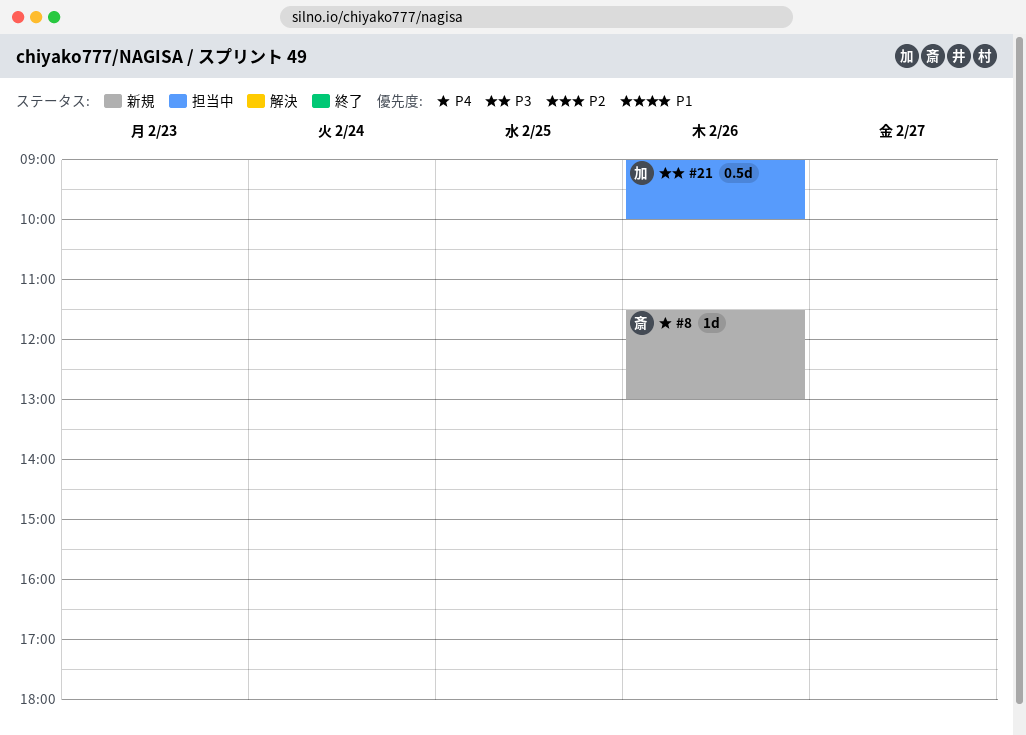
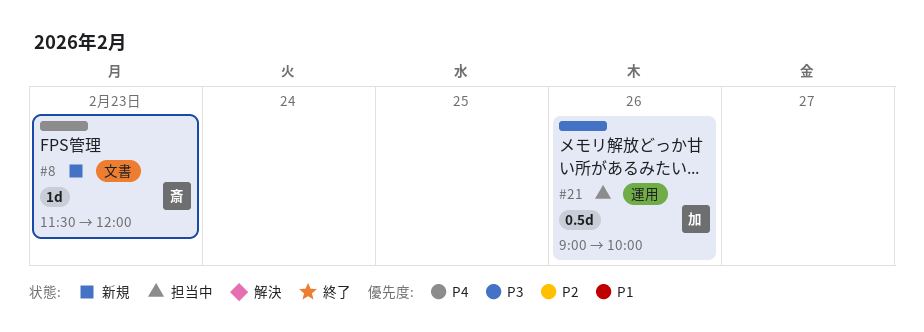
#8, day: Feb 26 -> Feb 23
#8, ends: 13:00 -> 12:00

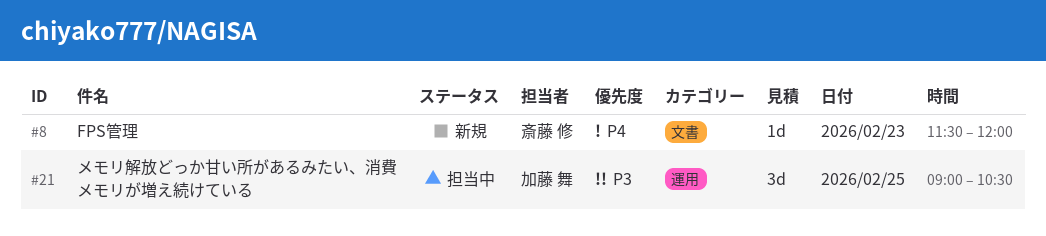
#21, estimate: 0.5d -> 3d
#21, day: Feb 26 -> Feb 25
#21, ends: 10:00 -> 10:30

